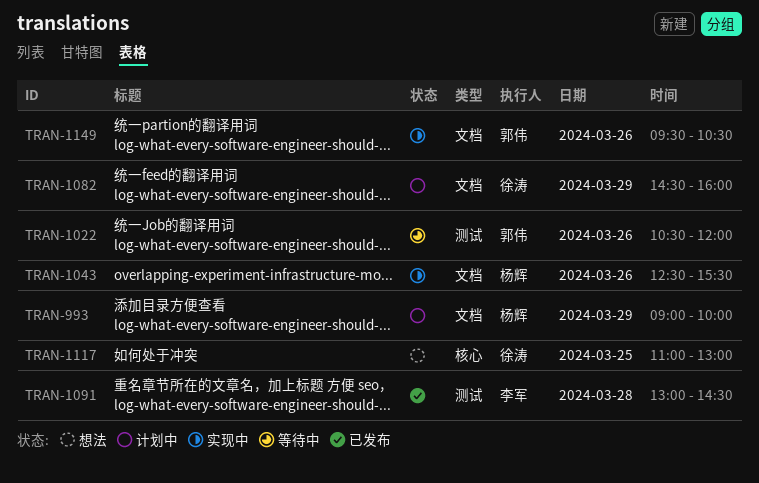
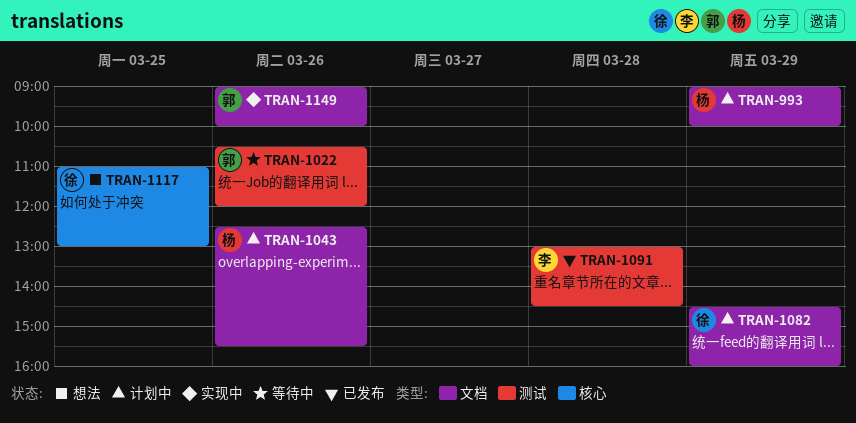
TRAN-1043, status: 实现中 -> 计划中
TRAN-1149, begins: 09:30 -> 09:00
TRAN-1149, ends: 10:30 -> 10:00

